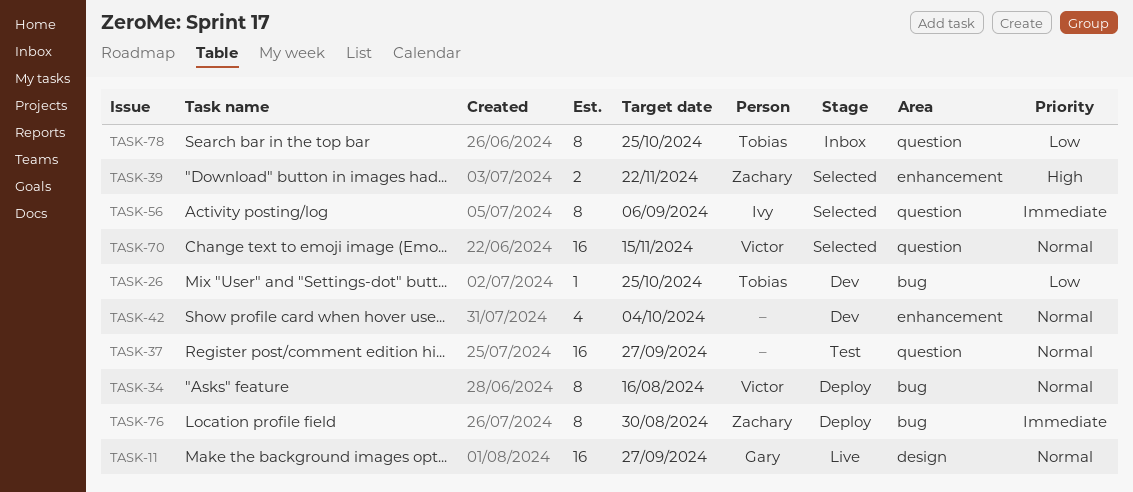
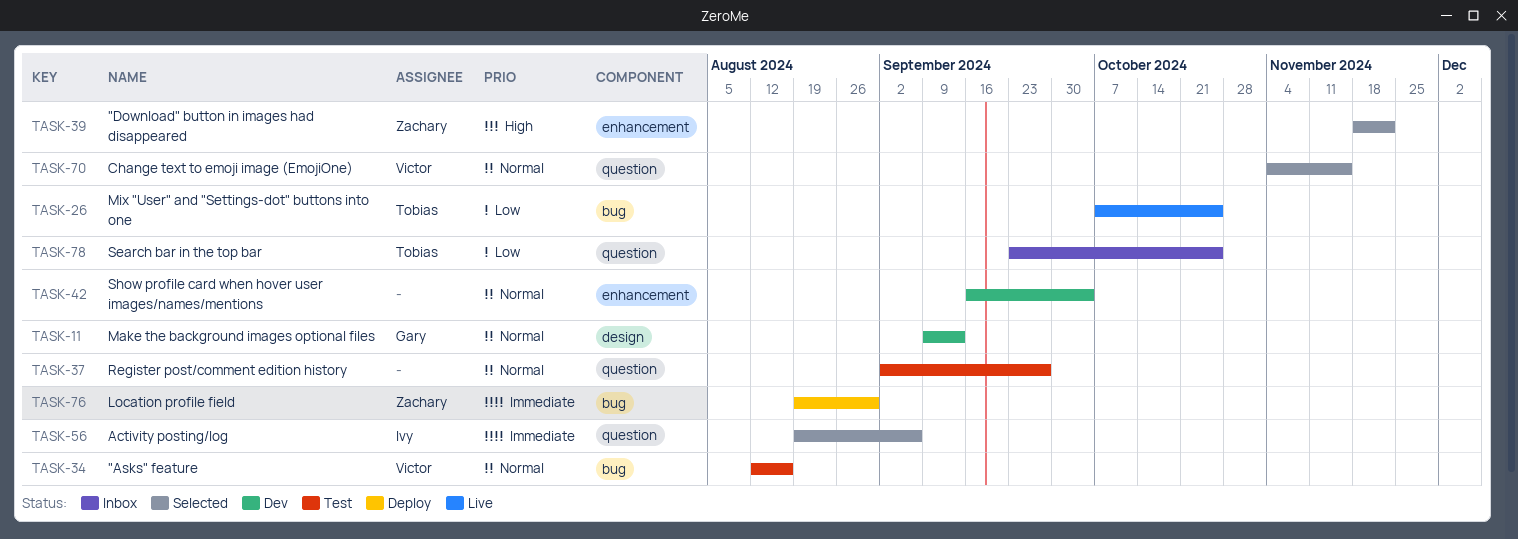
TASK-11, status: Live -> Dev
TASK-11, due: Sep 27 -> Sep 13
TASK-26, status: Dev -> Live
TASK-34, status: Deploy -> Test

